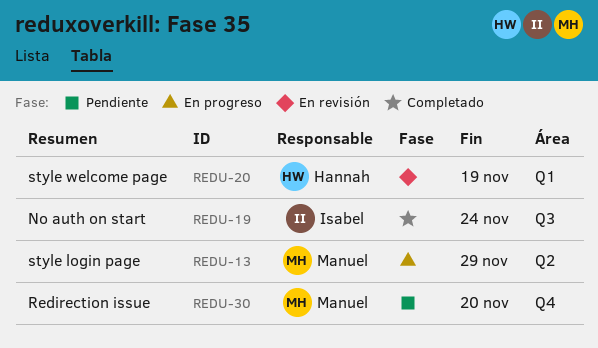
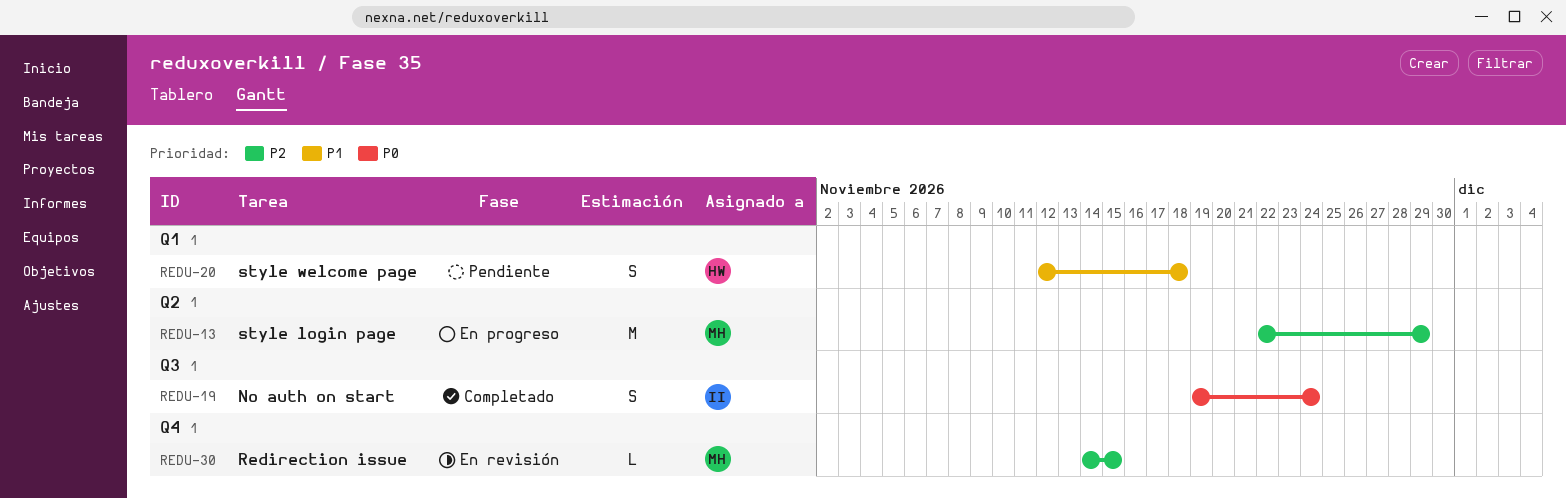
REDU-20, status: En revisión -> Pendiente
REDU-20, due: Nov 19 -> Nov 18
REDU-30, status: Pendiente -> En revisión
REDU-30, due: Nov 20 -> Nov 15

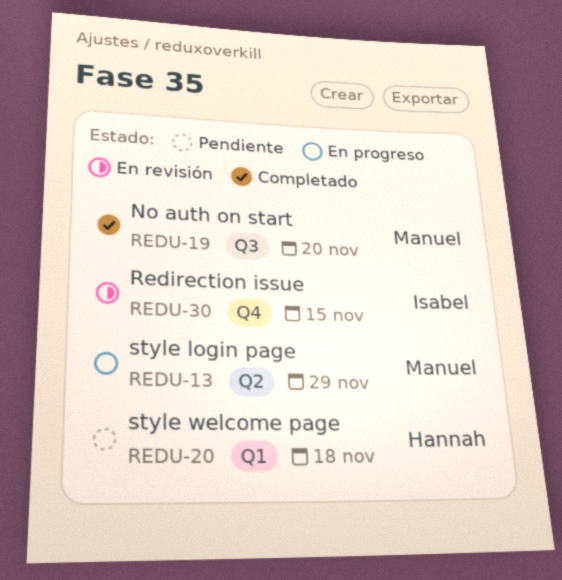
REDU-19, owner: Isabel -> Manuel
REDU-19, due: Nov 24 -> Nov 20
REDU-30, owner: Manuel -> Isabel

